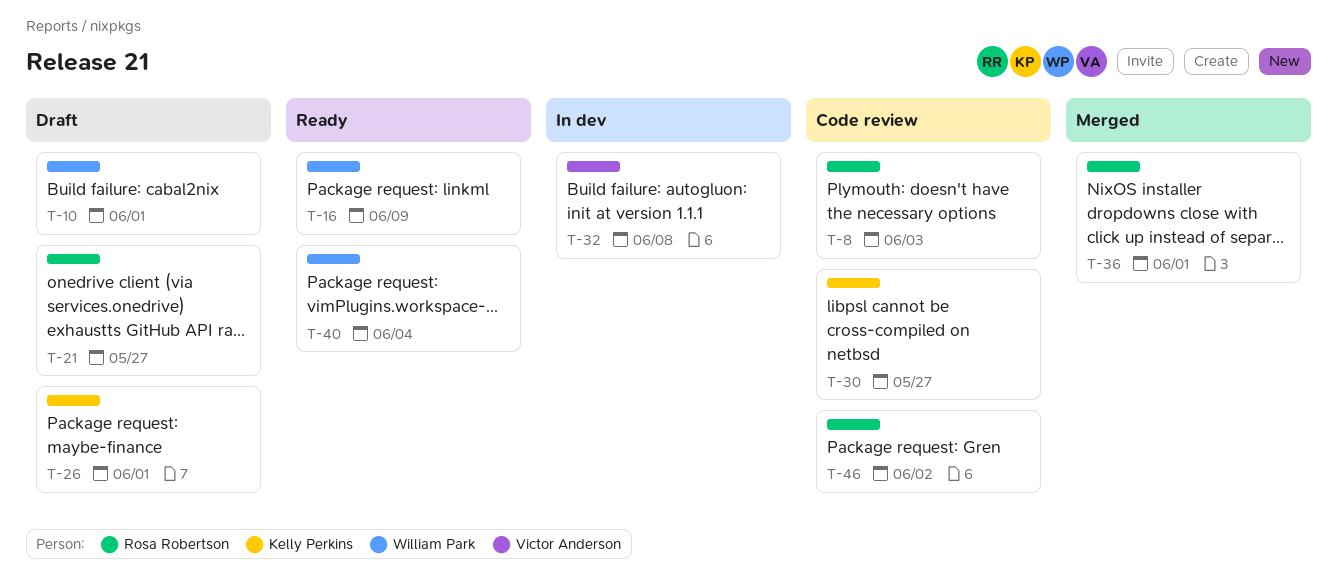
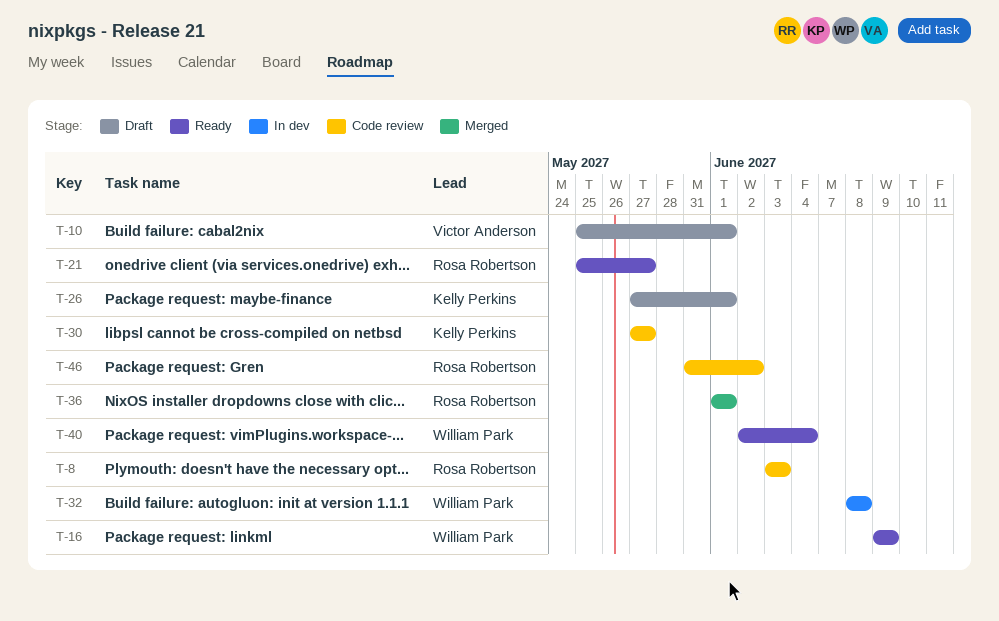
T-10, owner: William Park -> Victor Anderson
T-21, status: Draft -> Ready
T-32, owner: Victor Anderson -> William Park

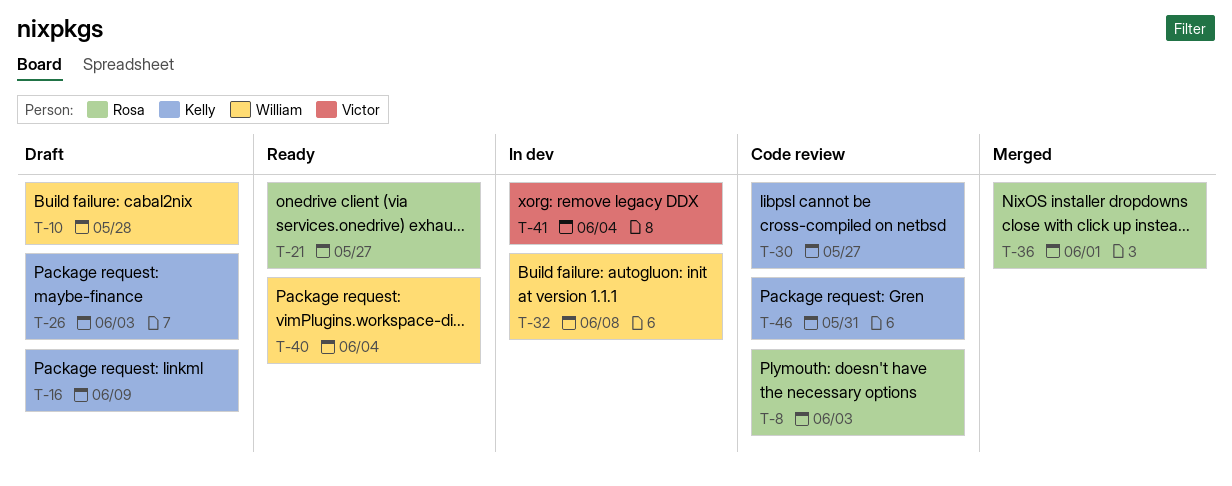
T-10, owner: Victor Anderson -> William Park
T-10, due: Jun 1 -> May 28
T-16, status: Ready -> Draft
T-16, owner: William Park -> Kelly Perkins
T-26, due: Jun 1 -> Jun 3
T-41: none -> present
T-46, owner: Rosa Robertson -> Kelly Perkins
T-46, due: Jun 2 -> May 31

